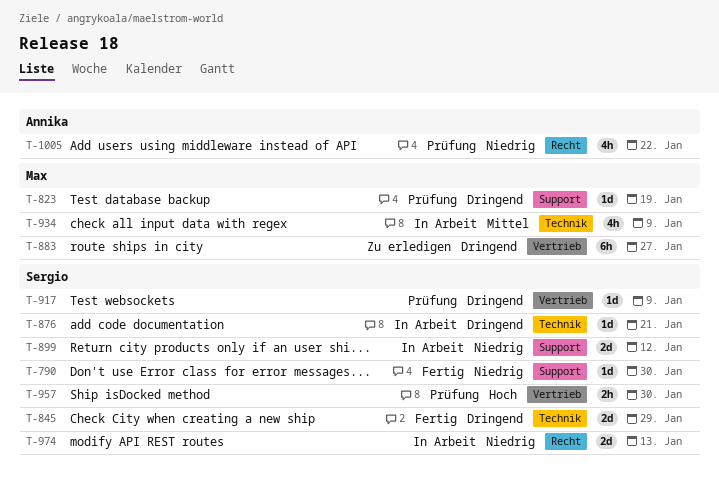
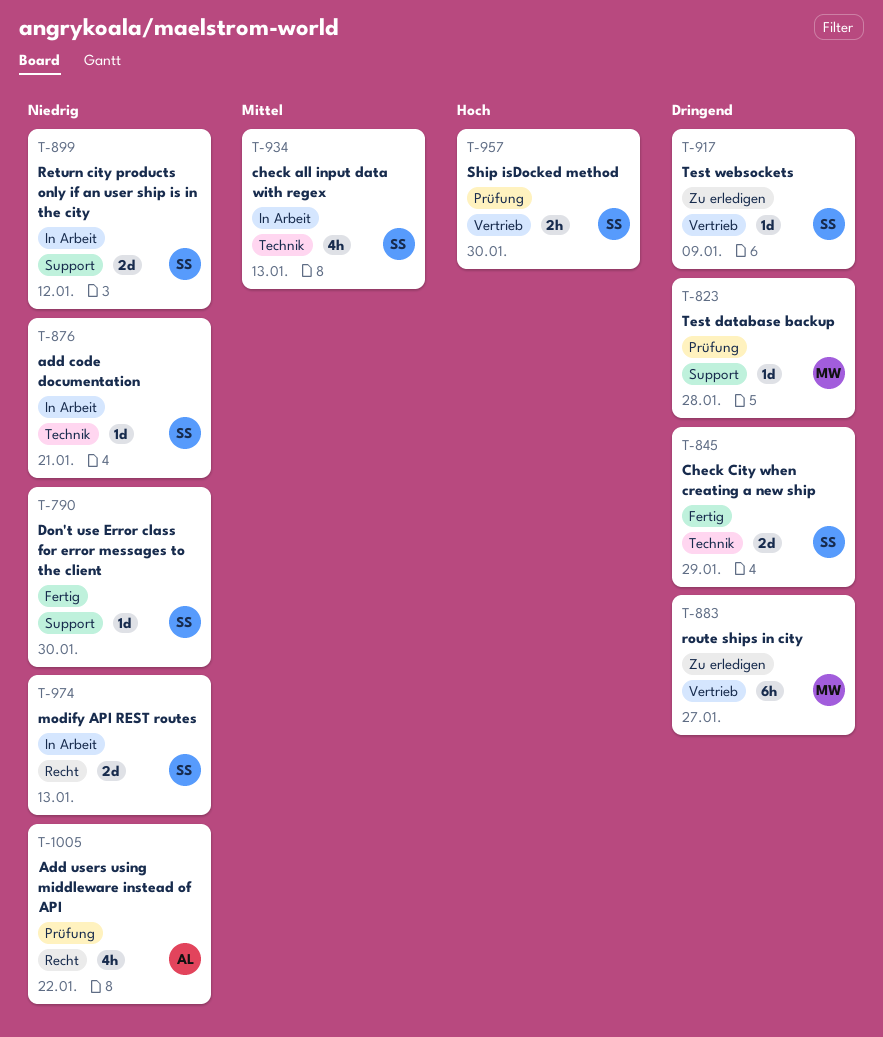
T-823, due: Jan 19 -> Jan 28
T-876, priority: Dringend -> Niedrig
T-917, status: Prüfung -> Zu erledigen
T-934, owner: Max -> Sergio
T-934, due: Jan 9 -> Jan 13

